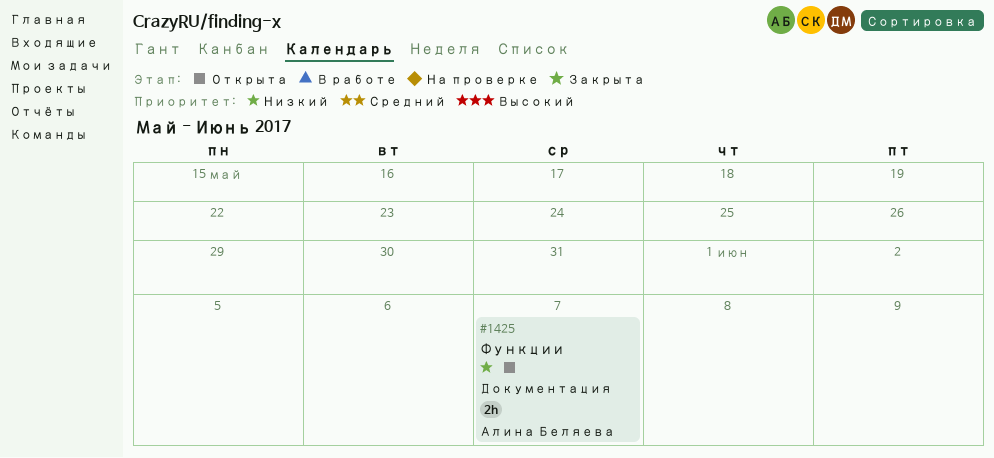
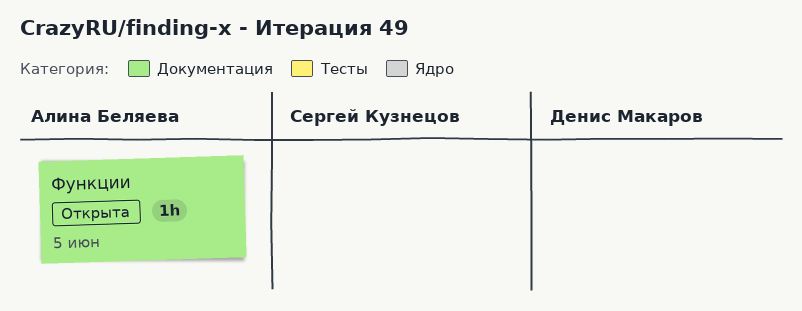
Функции, estimate: 2h -> 1h
Функции, due: Jun 7 -> Jun 5

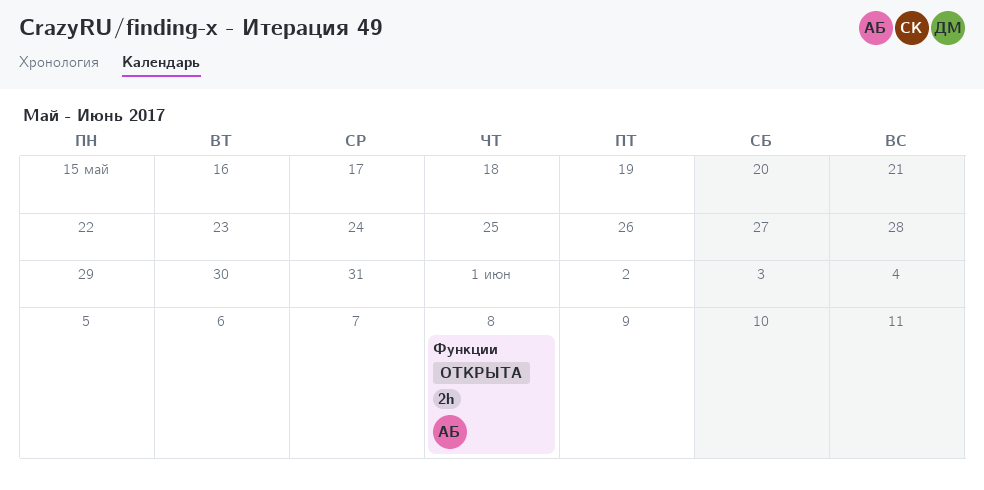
Функции, estimate: 1h -> 2h
Функции, due: Jun 5 -> Jun 8

